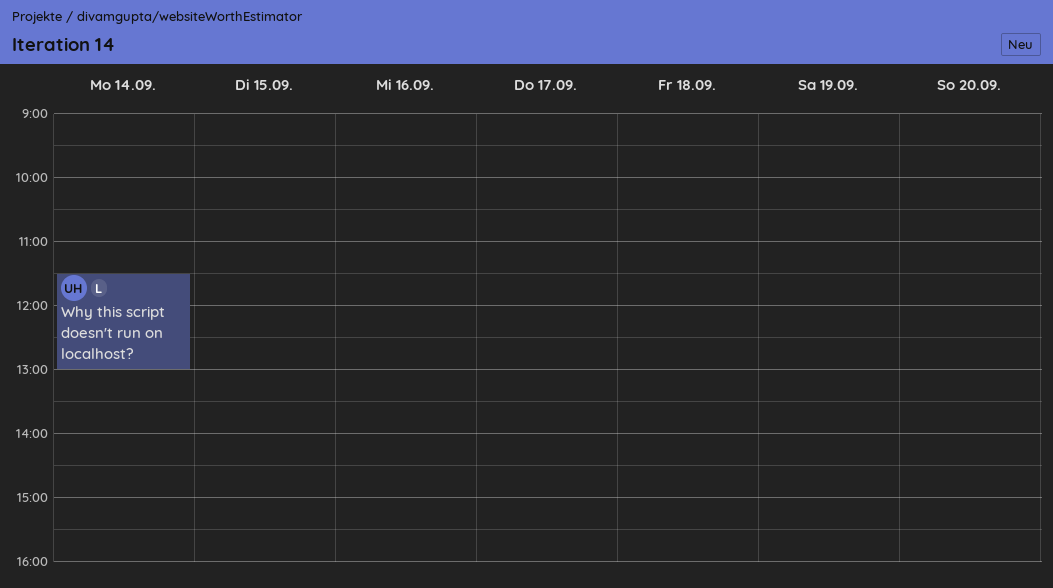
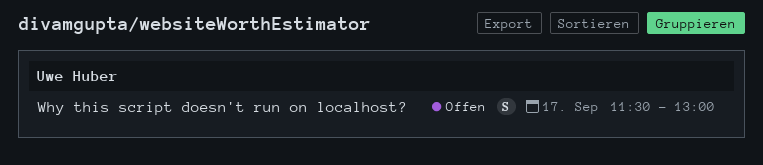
Why this script doesn't run on localhost?, estimate: L -> S
Why this script doesn't run on localhost?, day: Sep 14 -> Sep 17

